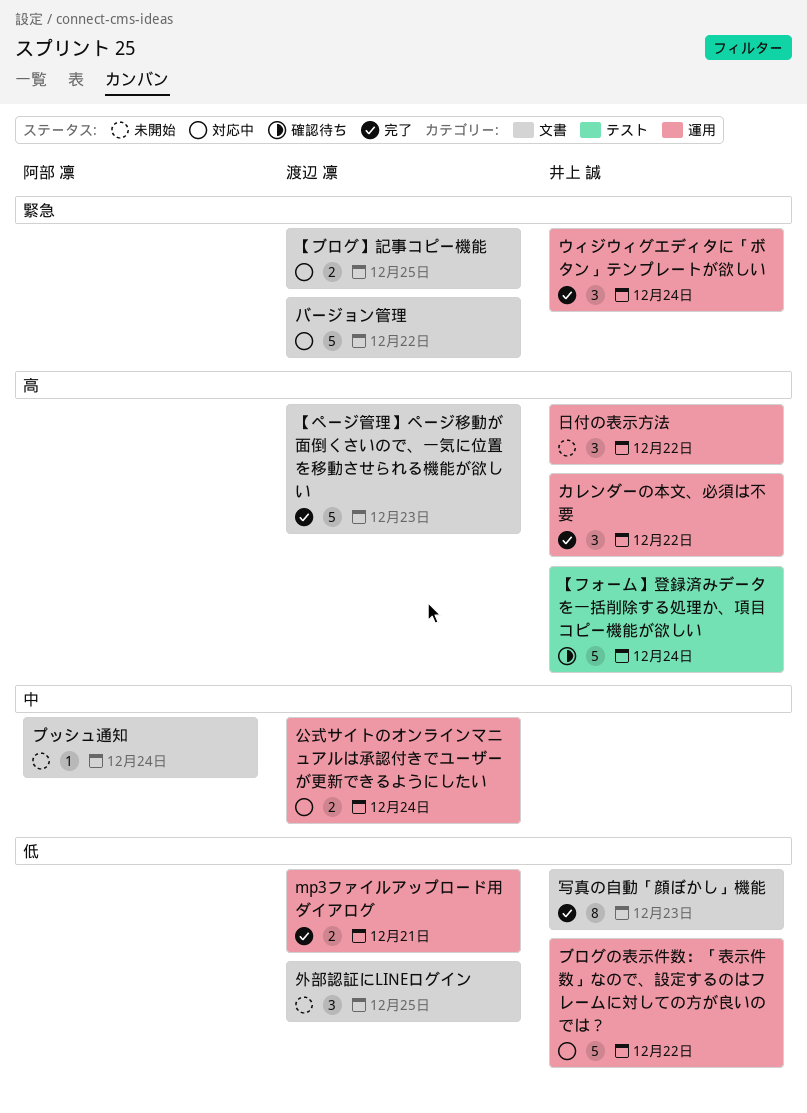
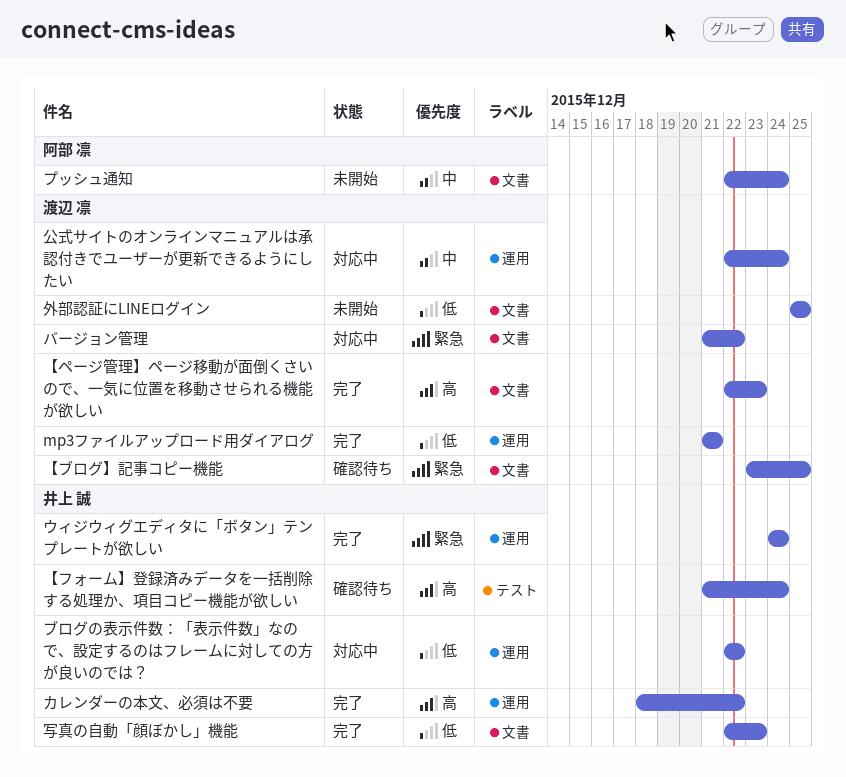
【ブログ】記事コピー機能, status: 対応中 -> 確認待ち
日付の表示方法: present -> none

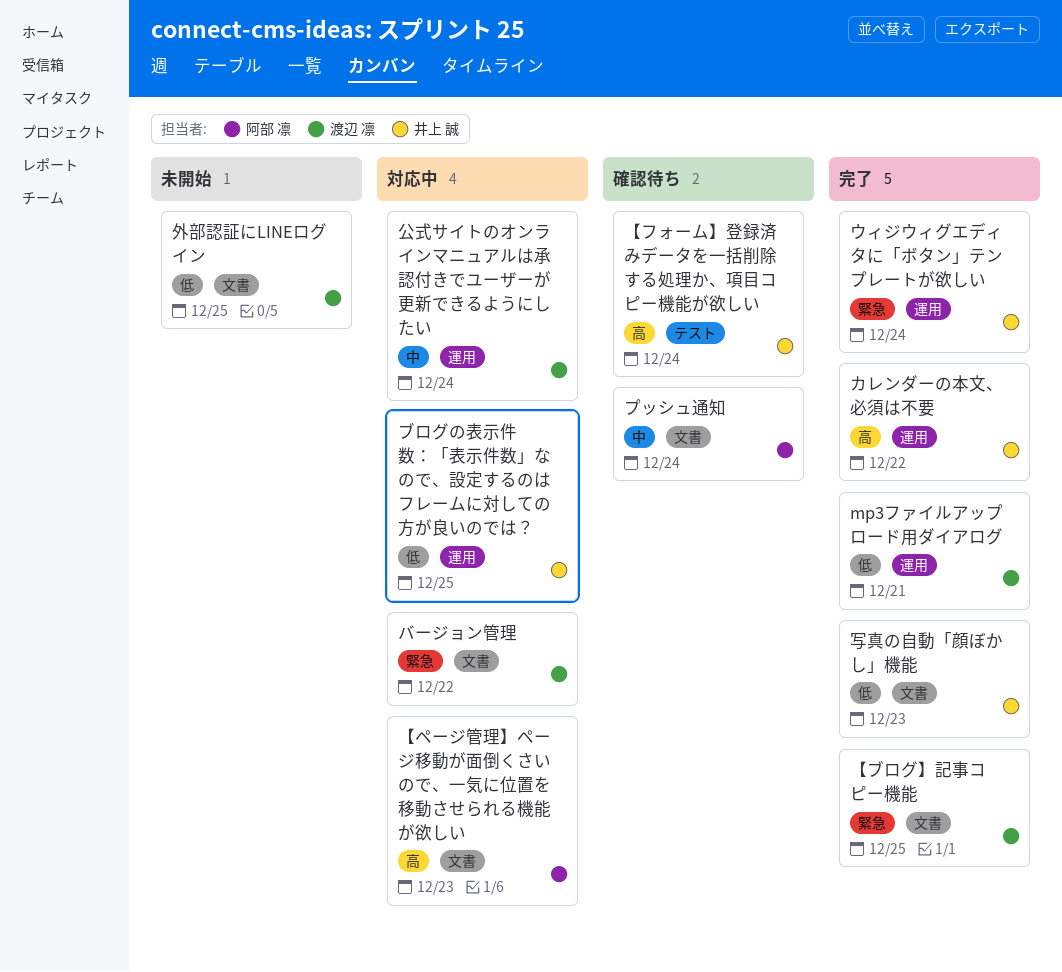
【ブログ】記事コピー機能, status: 確認待ち -> 完了
【ページ管理】ページ移動が面倒くさいので、一気に位置を移動させられる機能が欲しい, status: 完了 -> 対応中
【ページ管理】ページ移動が面倒くさいので、一気に位置を移動させられる機能が欲しい, owner: 渡辺 凛 -> 阿部 凛
ブログの表示件数：「表示件数」なので、設定するのはフレームに対しての方が良いのでは？, due: Dec 22 -> Dec 25
プッシュ通知, status: 未開始 -> 確認待ち

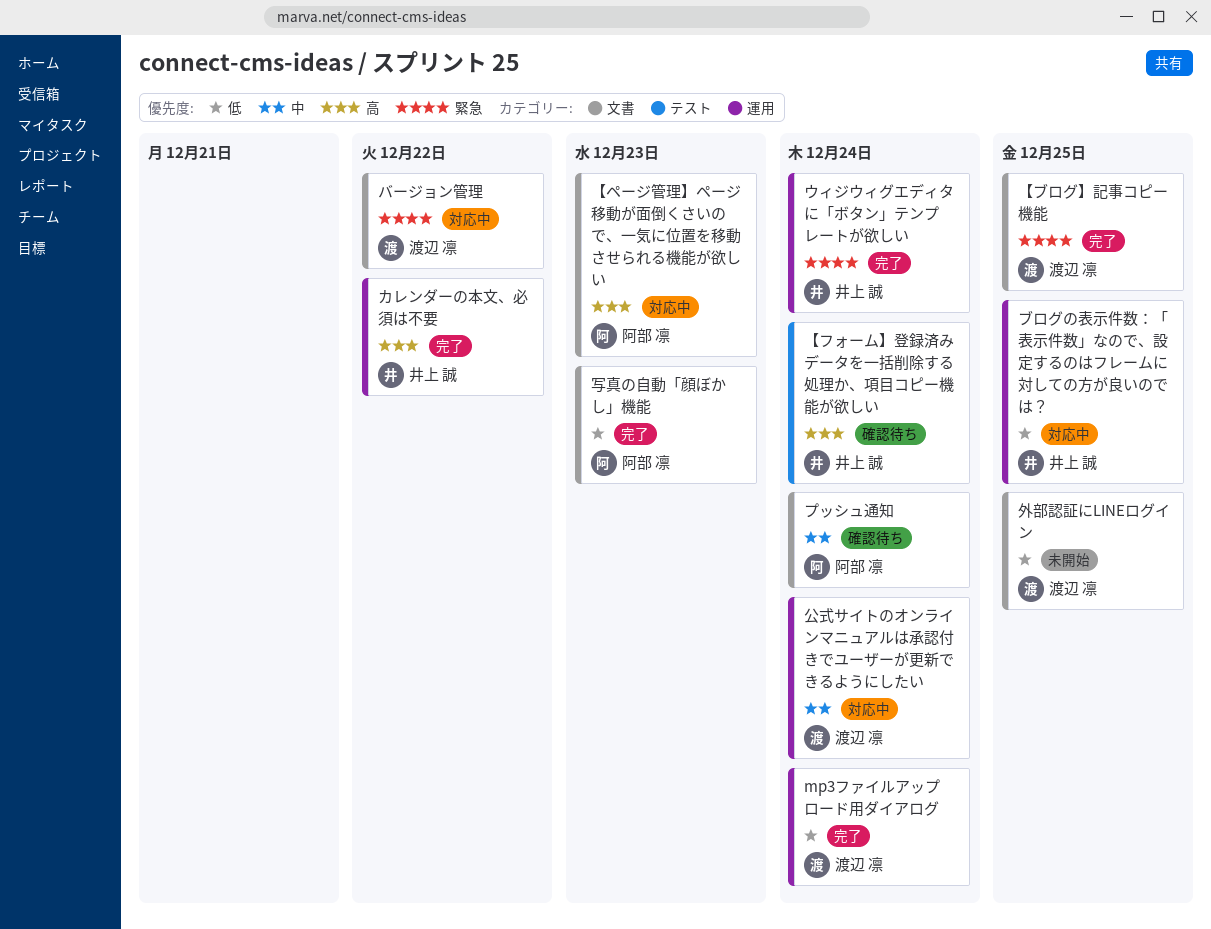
mp3ファイルアップロード用ダイアログ, due: Dec 21 -> Dec 24
写真の自動「顔ぼかし」機能, owner: 井上 誠 -> 阿部 凛

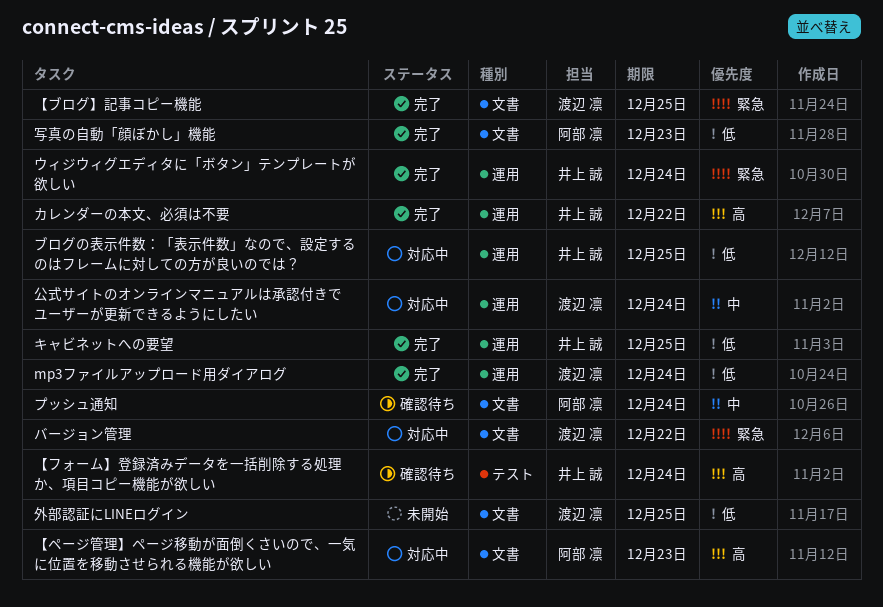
キャビネットへの要望: none -> present

